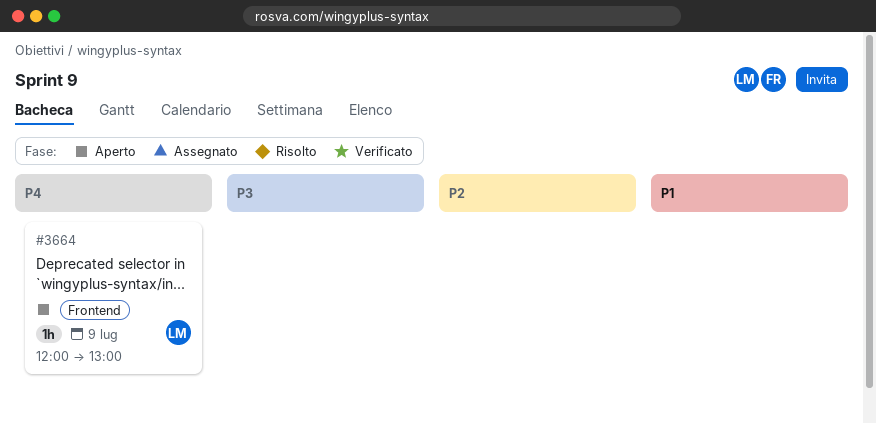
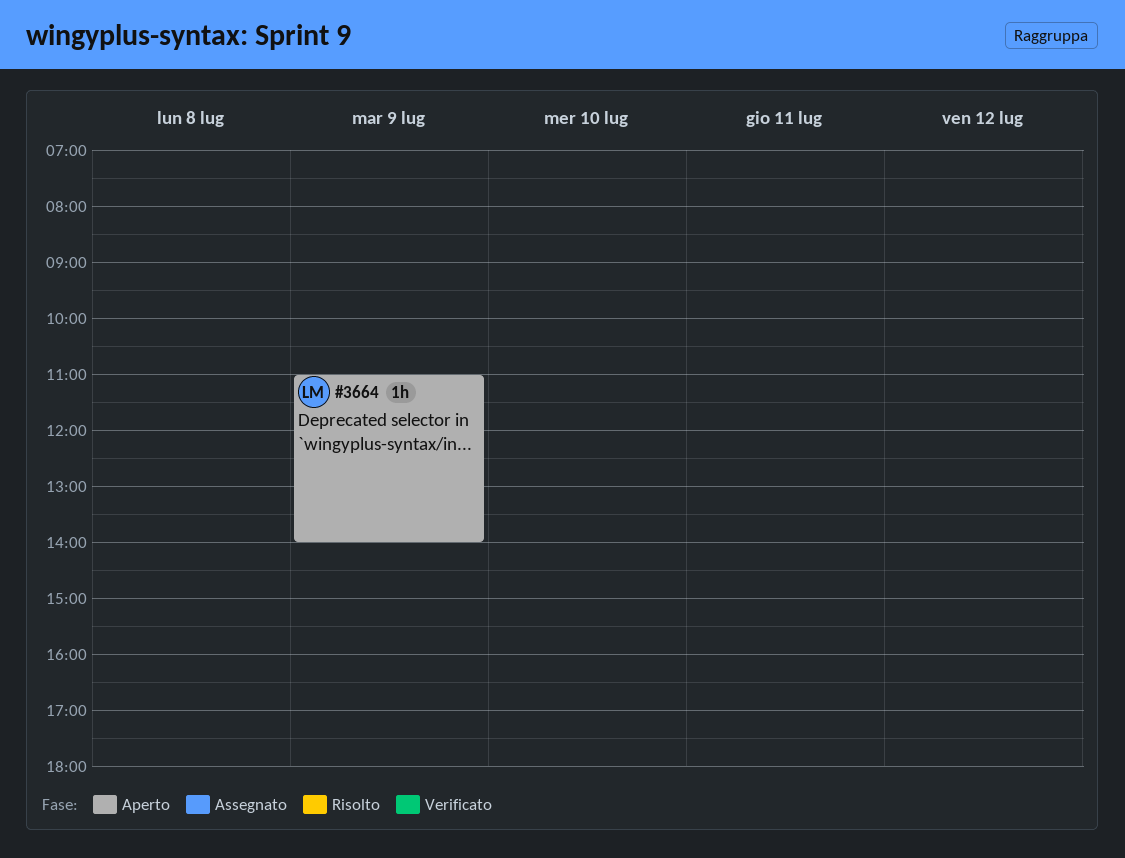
#3664, begins: 12:00 -> 11:00
#3664, ends: 13:00 -> 14:00

